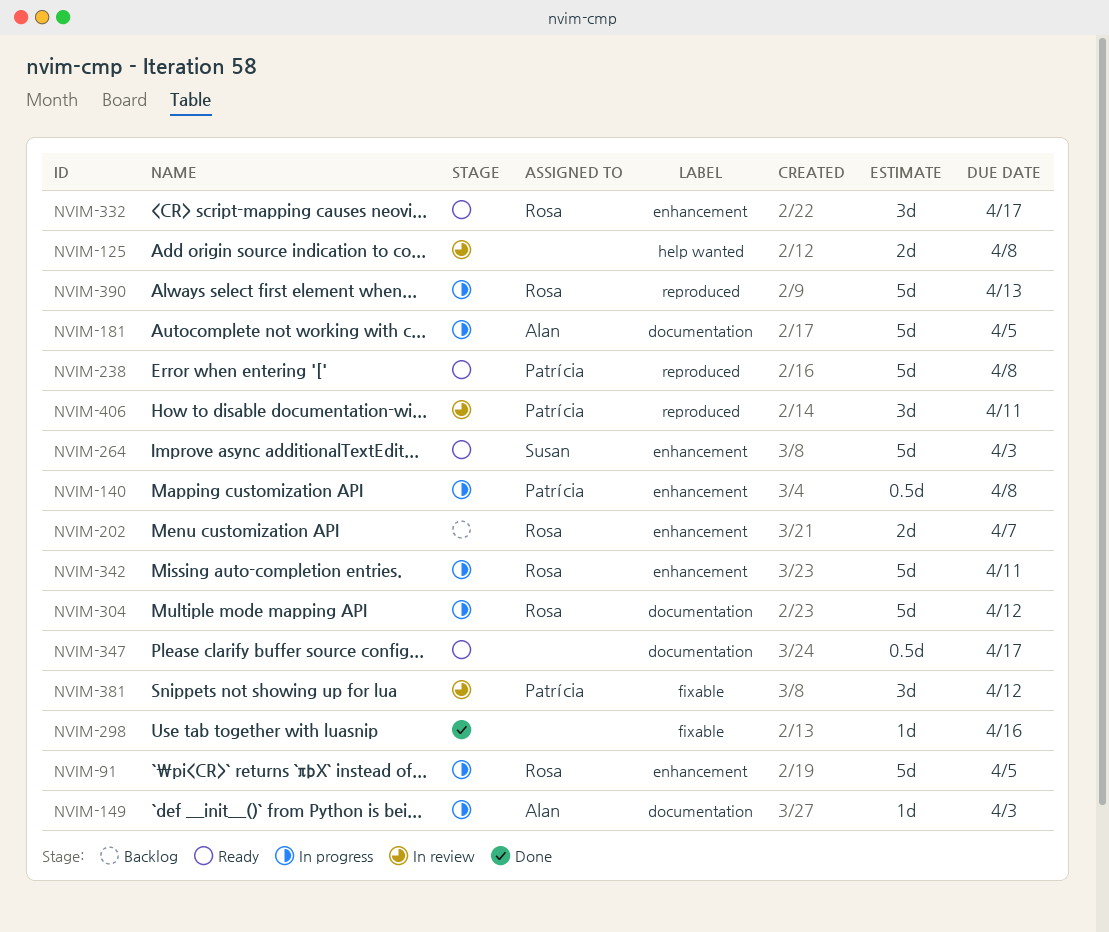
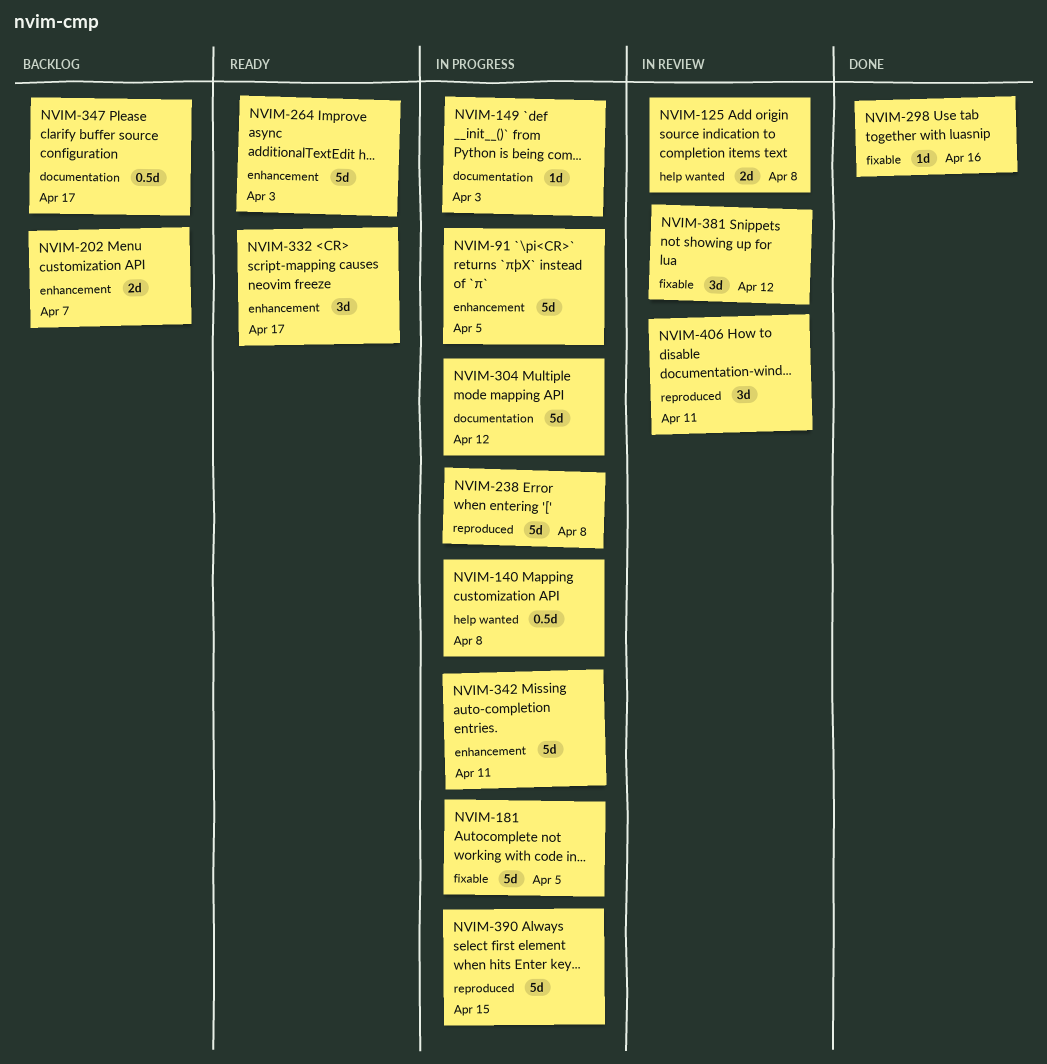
NVIM-140, label: enhancement -> help wanted
NVIM-181, label: documentation -> fixable
NVIM-238, status: Ready -> In progress
NVIM-347, status: Ready -> Backlog
NVIM-390, due: Apr 13 -> Apr 15

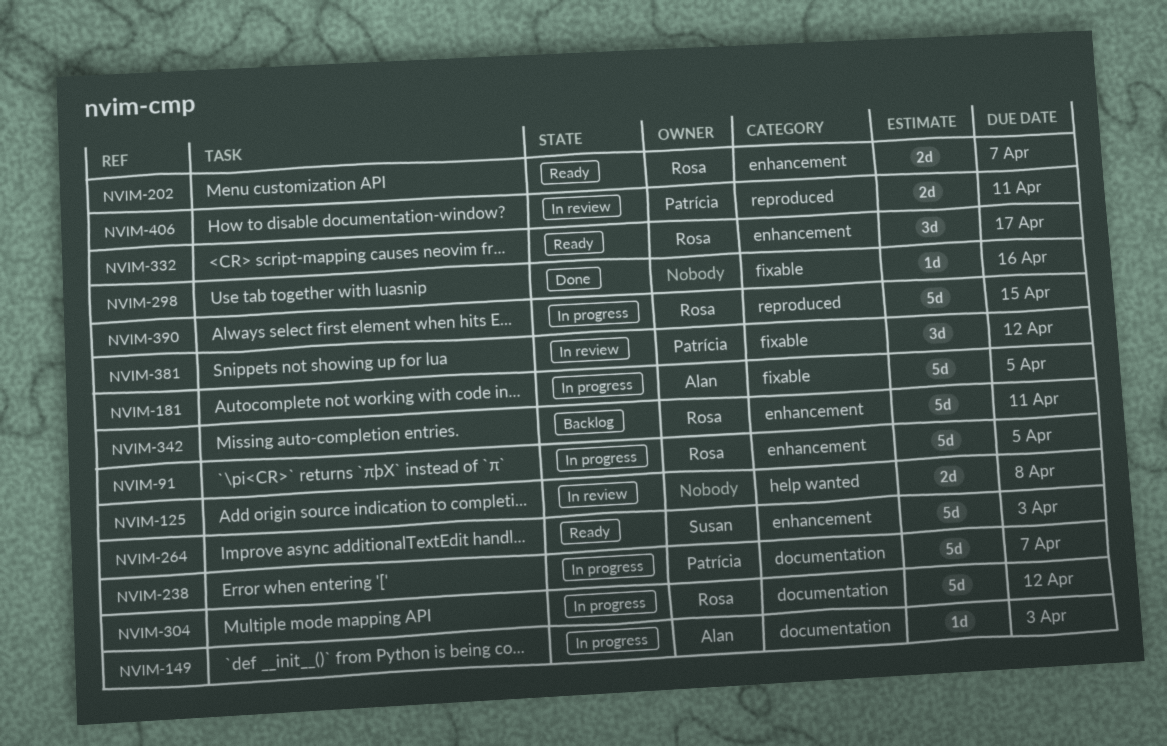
NVIM-140: present -> none
NVIM-202, status: Backlog -> Ready
NVIM-238, label: reproduced -> documentation
NVIM-238, due: Apr 8 -> Apr 7
NVIM-342, status: In progress -> Backlog
NVIM-347: present -> none
NVIM-406, estimate: 3d -> 2d

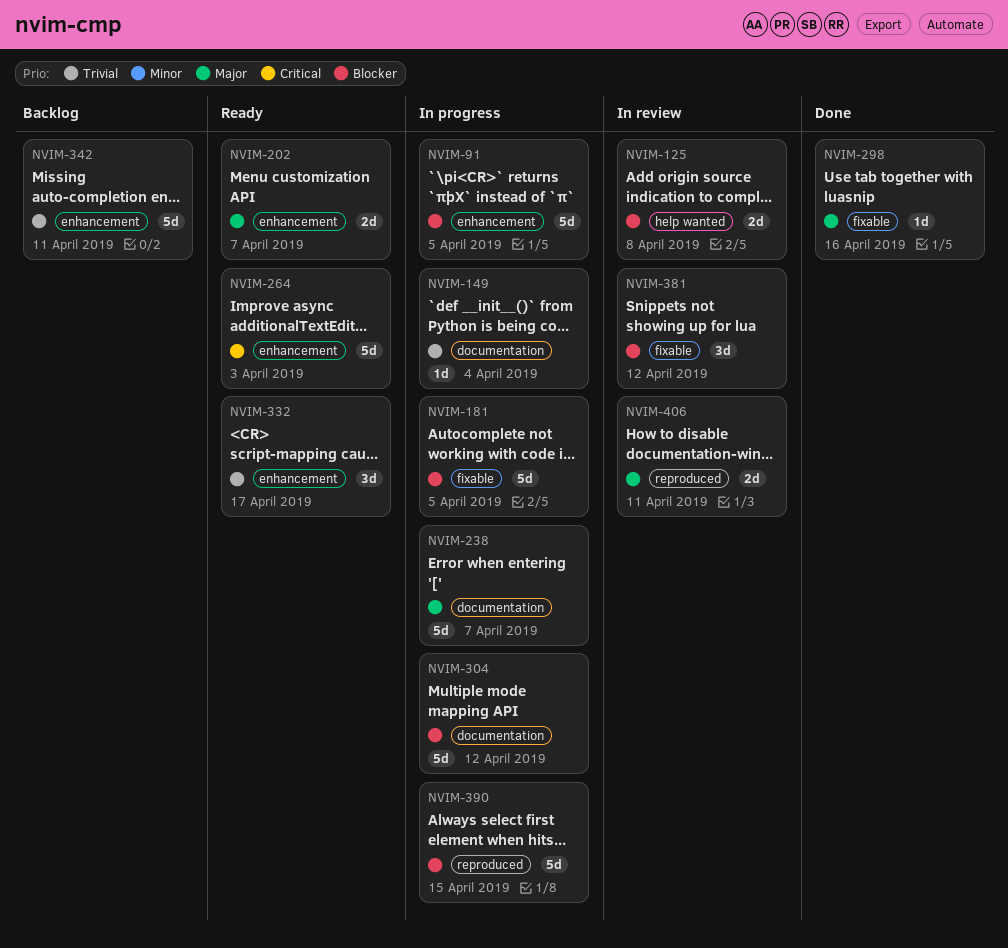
NVIM-149, due: Apr 3 -> Apr 4

